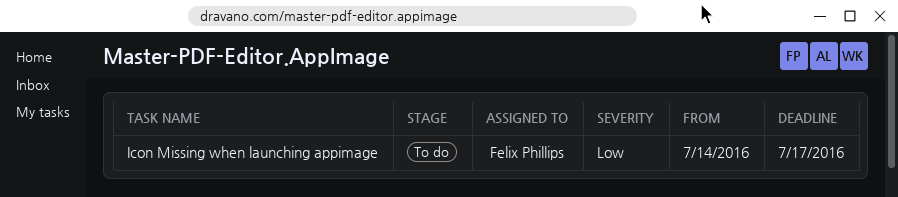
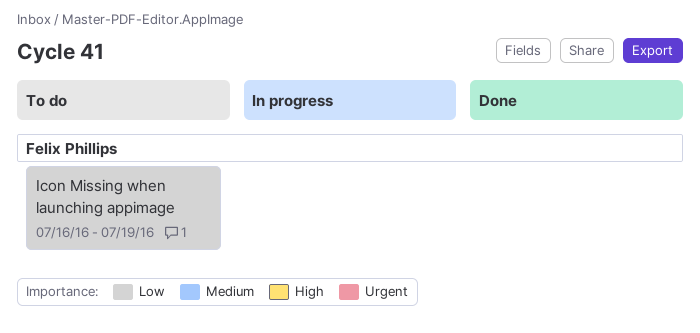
Icon Missing when launching appimage, start: Jul 14 -> Jul 16
Icon Missing when launching appimage, due: Jul 17 -> Jul 19

